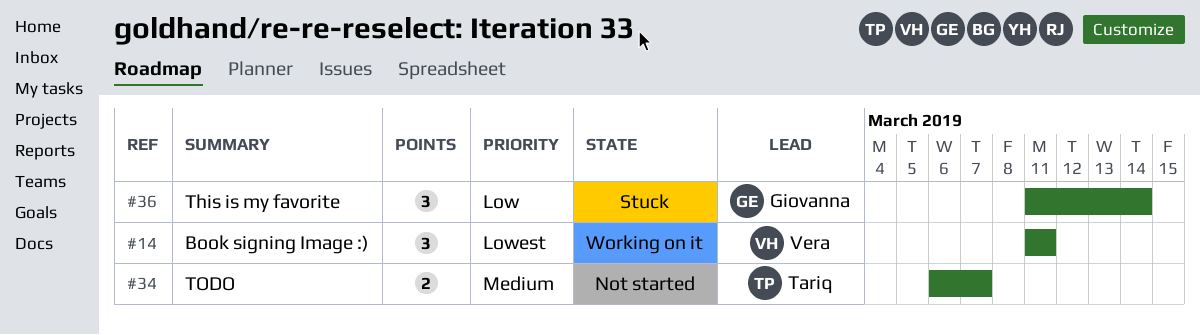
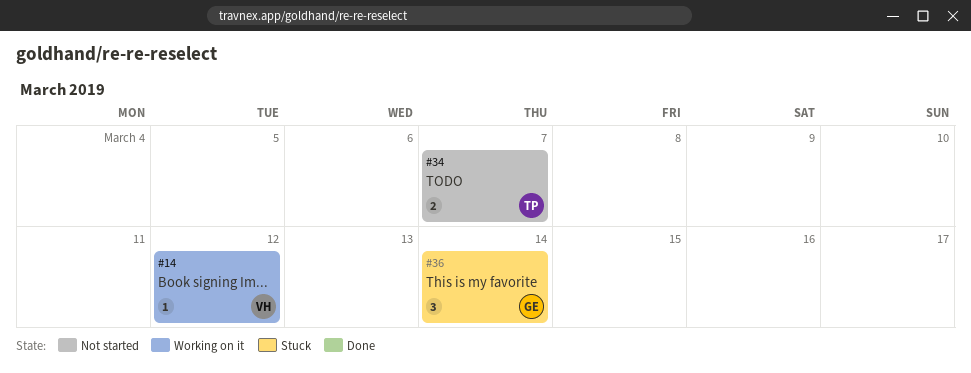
#14, estimate: 3 -> 1
#14, due: Mar 11 -> Mar 12

